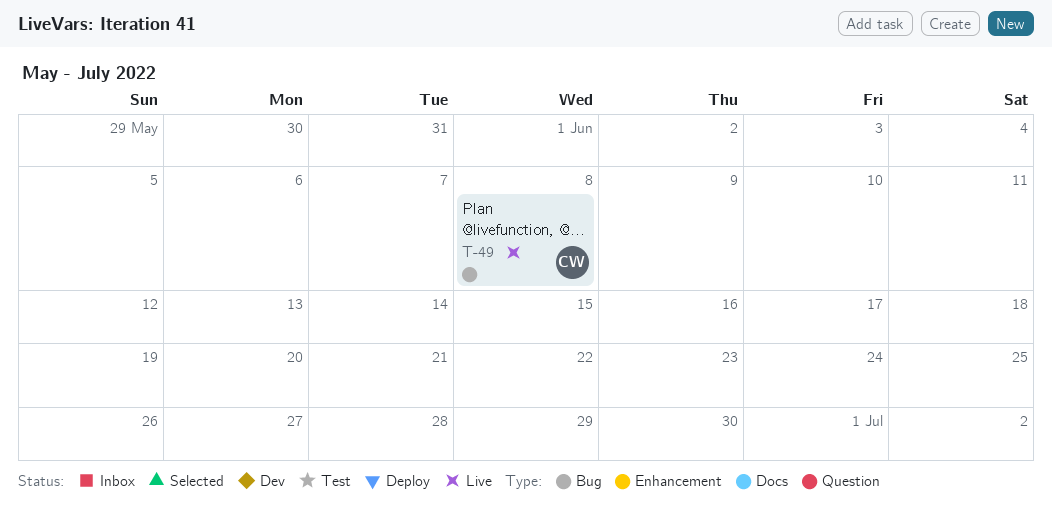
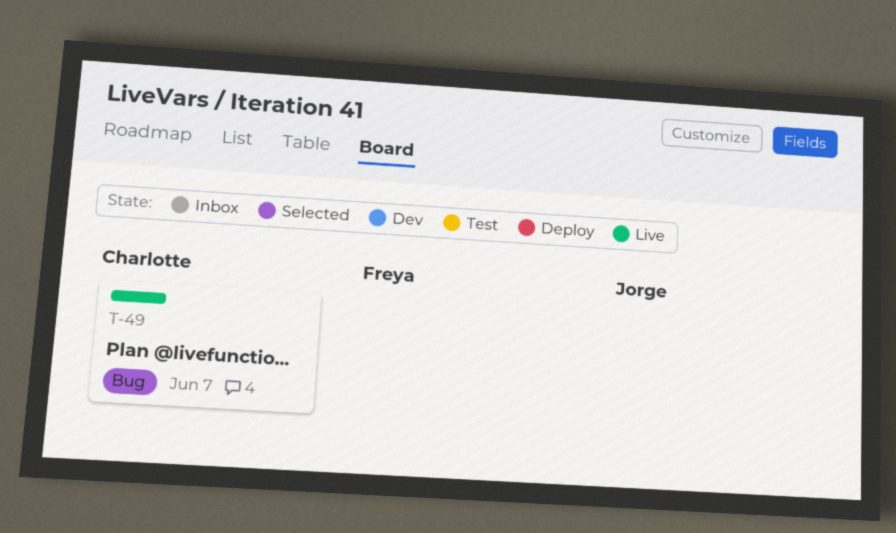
T-49, due: Jun 8 -> Jun 7

